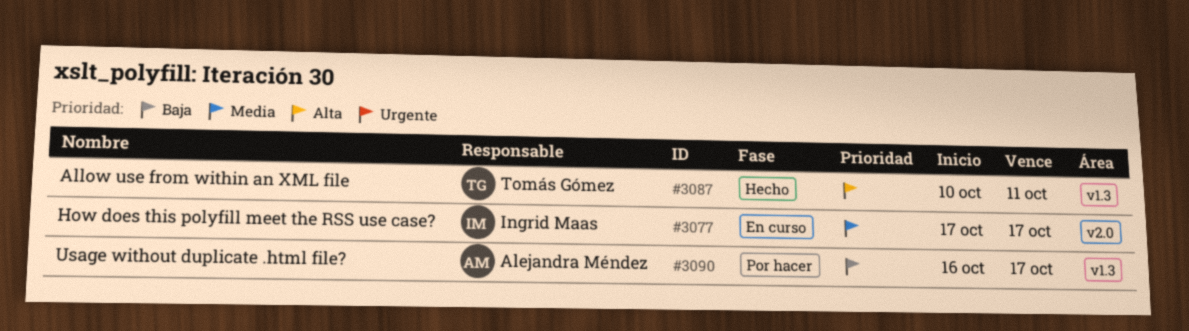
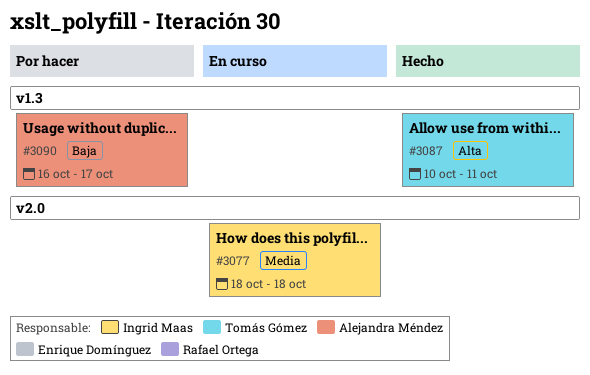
#3077, start: Oct 17 -> Oct 18
#3077, due: Oct 17 -> Oct 18

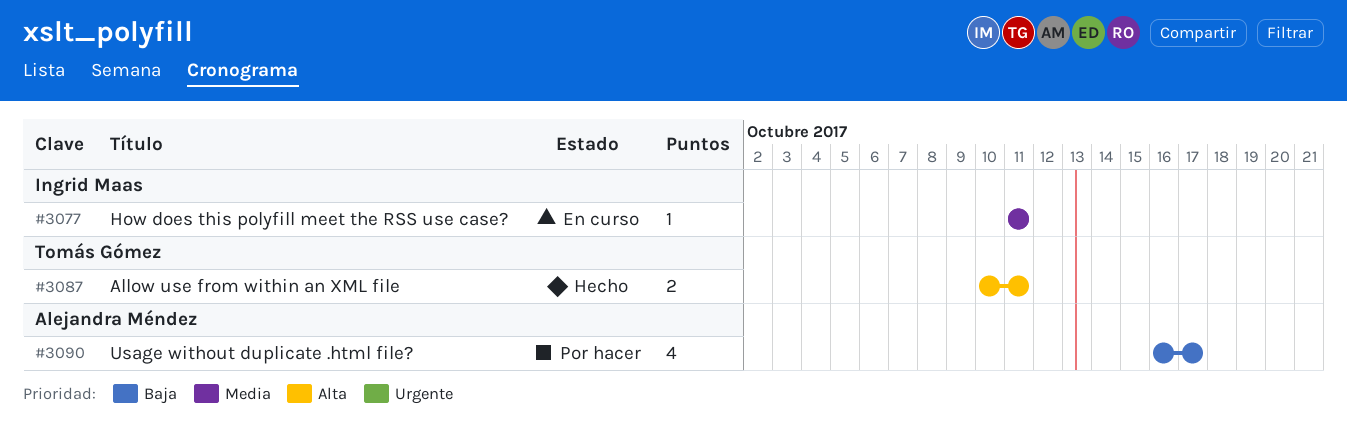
#3077, start: Oct 18 -> Oct 11
#3077, due: Oct 18 -> Oct 11

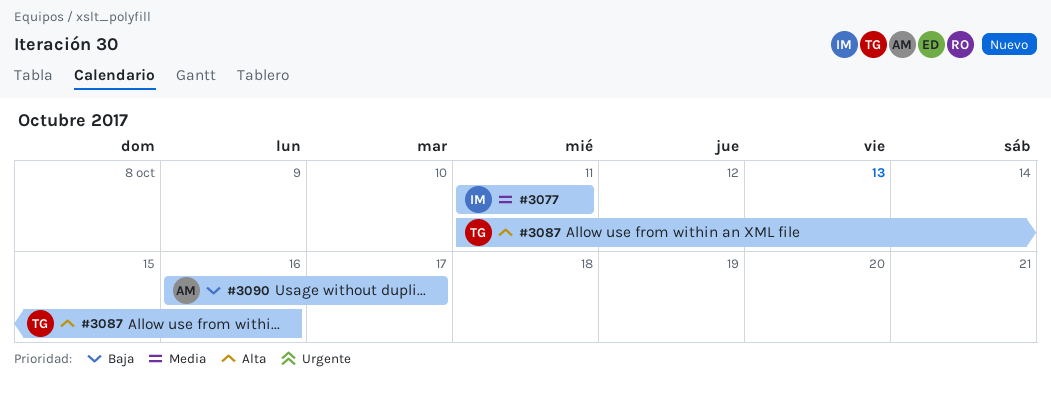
#3087, start: Oct 10 -> Oct 11
#3087, due: Oct 11 -> Oct 16

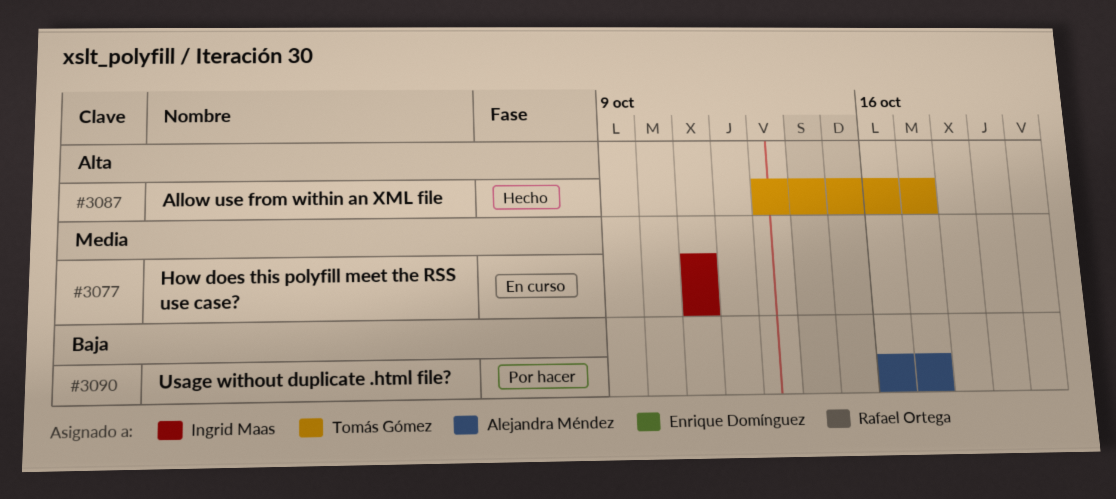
#3087, start: Oct 11 -> Oct 13
#3087, due: Oct 16 -> Oct 17

